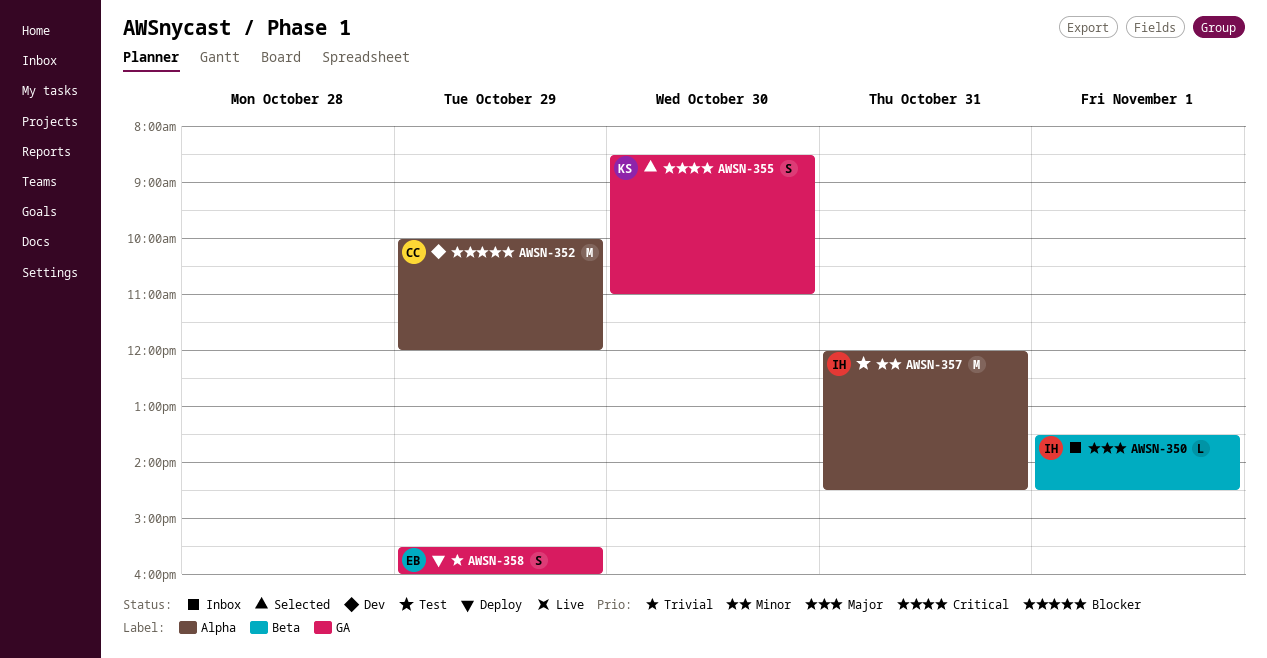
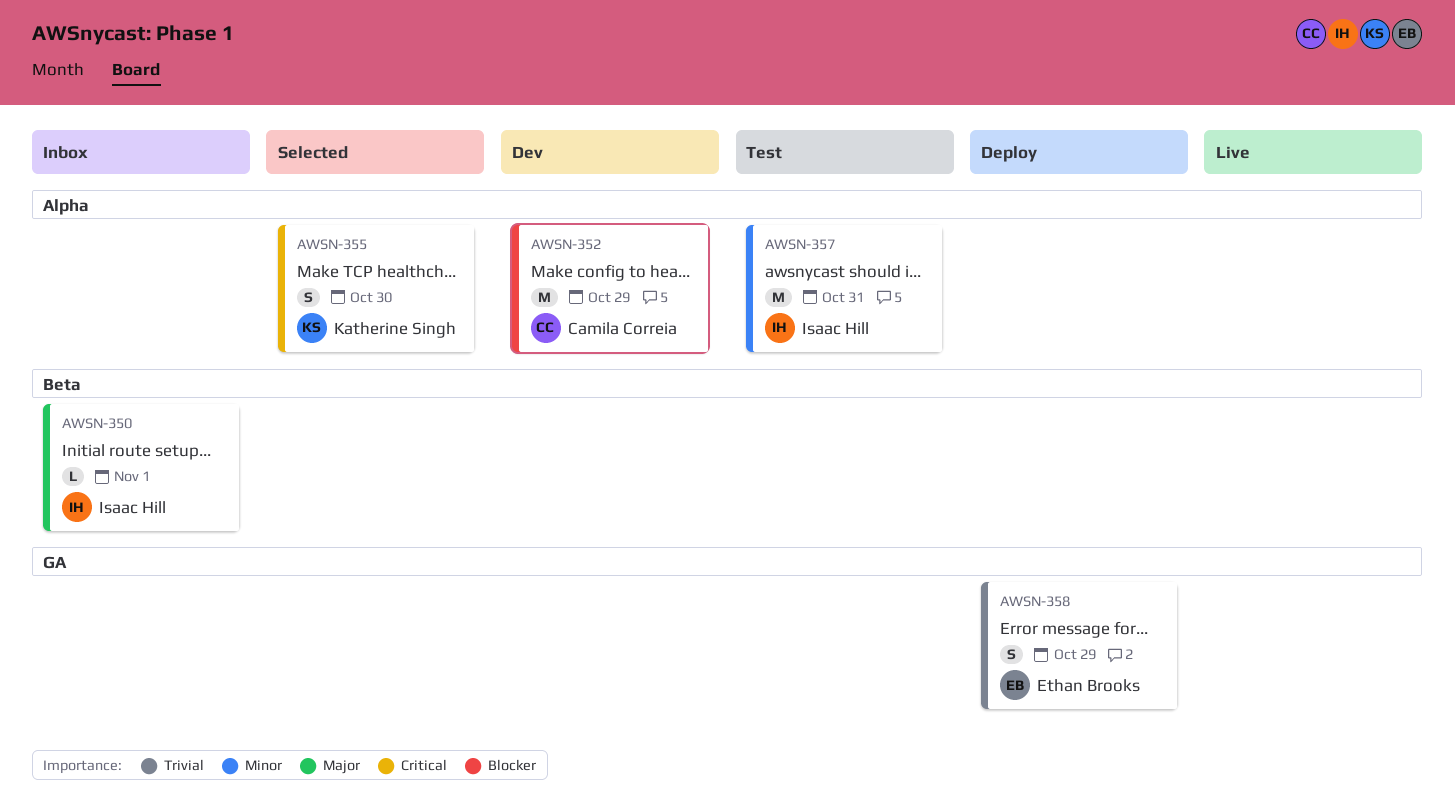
AWSN-355, label: GA -> Alpha

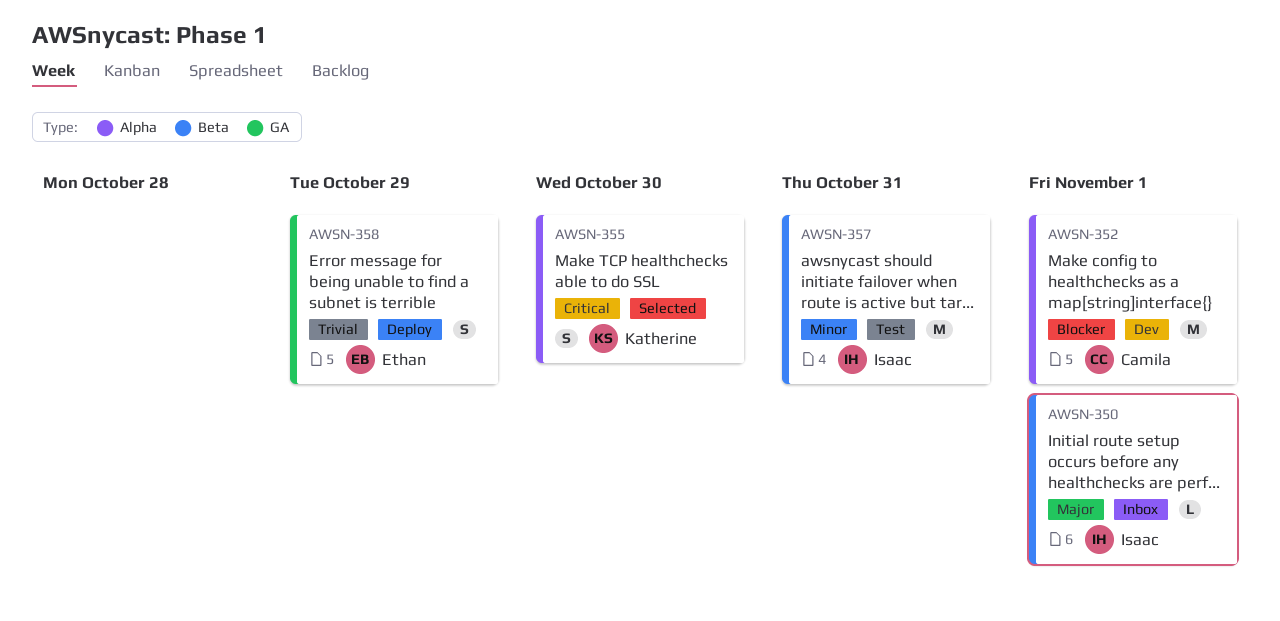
AWSN-352, day: Oct 29 -> Nov 1
AWSN-357, label: Alpha -> Beta

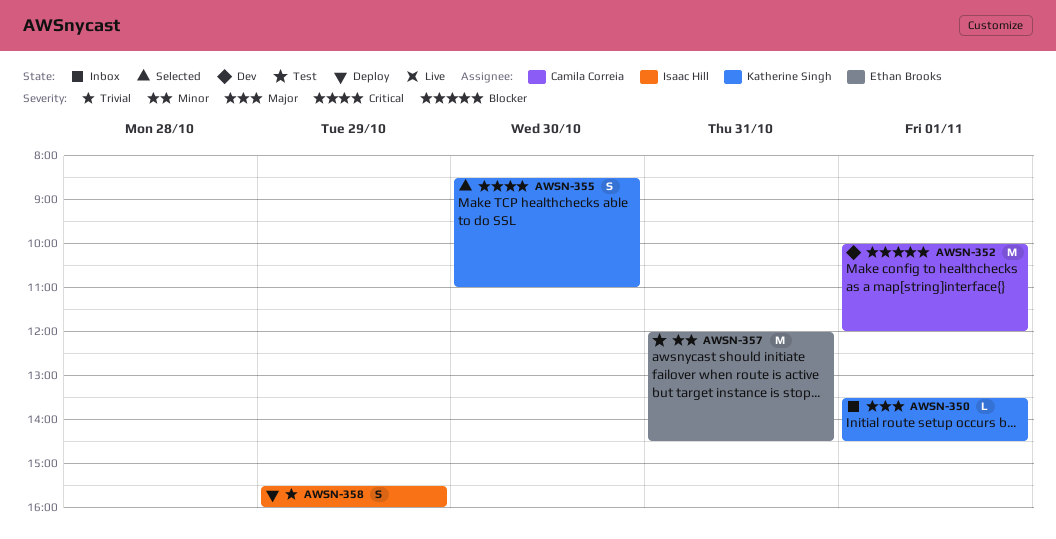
AWSN-350, owner: Isaac Hill -> Katherine Singh
AWSN-357, owner: Isaac Hill -> Ethan Brooks
AWSN-358, owner: Ethan Brooks -> Isaac Hill

